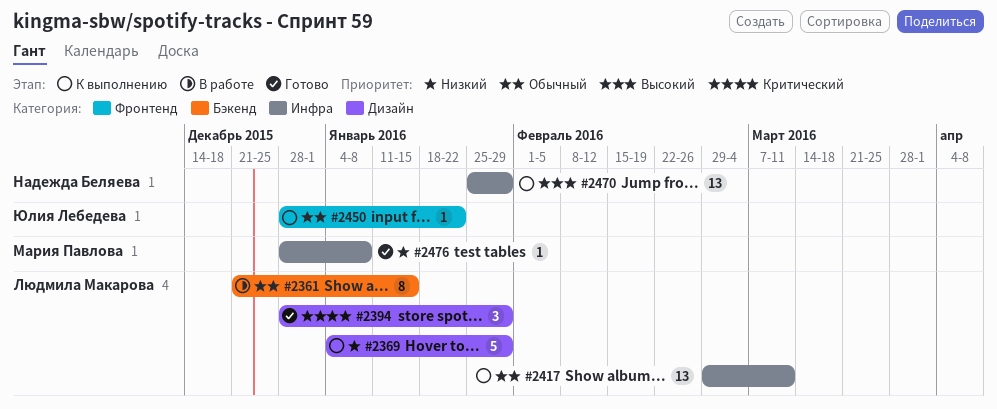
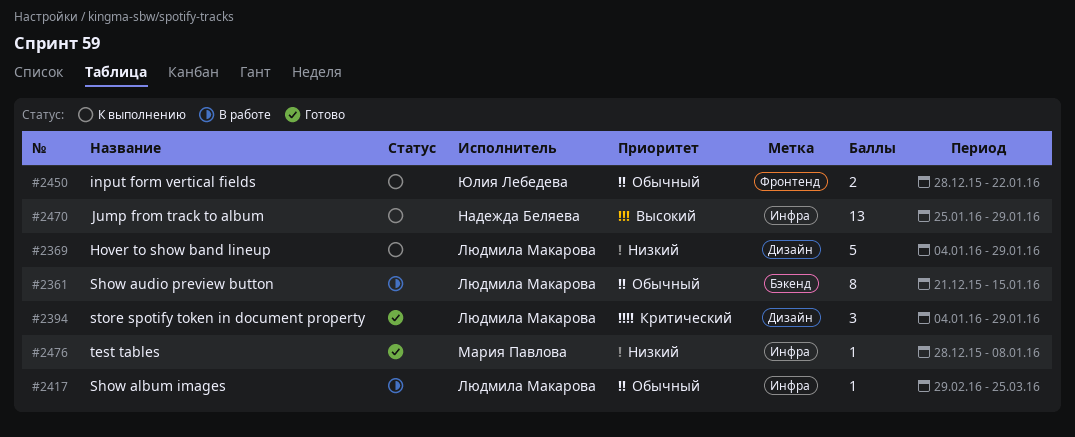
#2394, start: Dec 28 -> Jan 4
#2417, status: К выполнению -> В работе
#2417, estimate: 13 -> 1
#2417, due: Mar 11 -> Mar 25
#2450, estimate: 1 -> 2

